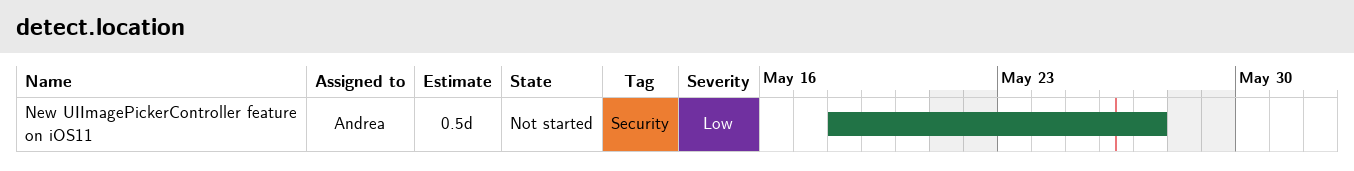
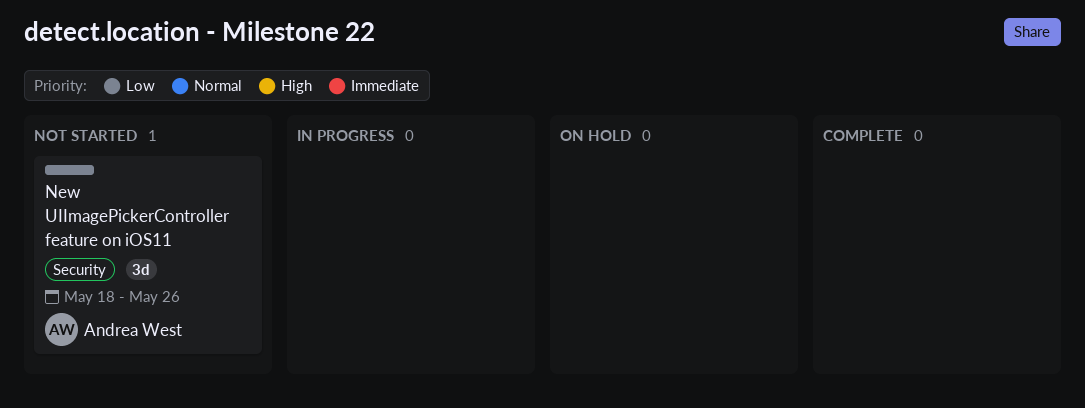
New UIImagePickerController feature on iOS11, estimate: 0.5d -> 3d
New UIImagePickerController feature on iOS11, due: May 27 -> May 26

